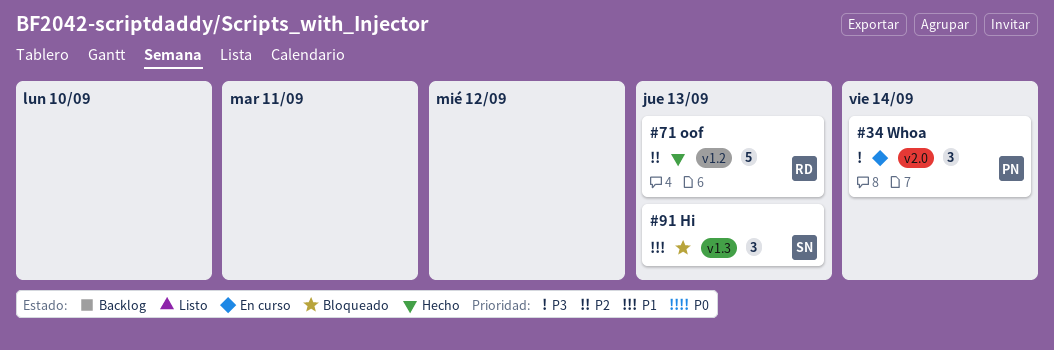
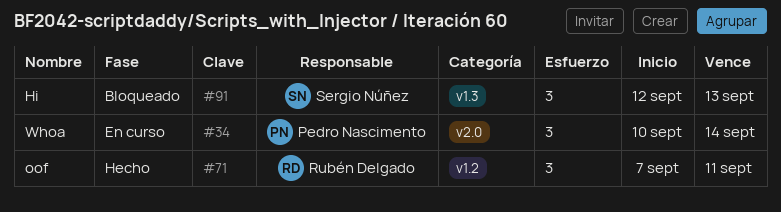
#71, estimate: 5 -> 3
#71, due: Sep 13 -> Sep 11

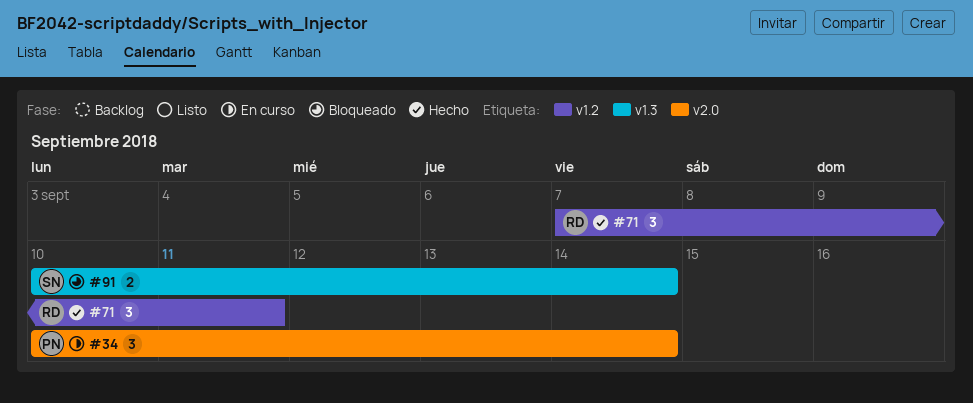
#91, estimate: 3 -> 2
#91, start: Sep 12 -> Sep 10
#91, due: Sep 13 -> Sep 14

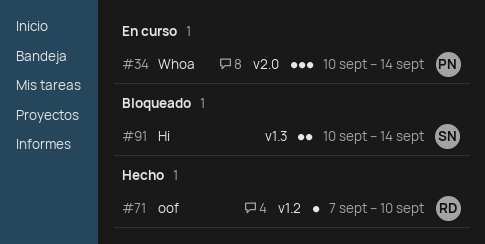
#71, estimate: 3 -> 1
#71, due: Sep 11 -> Sep 10

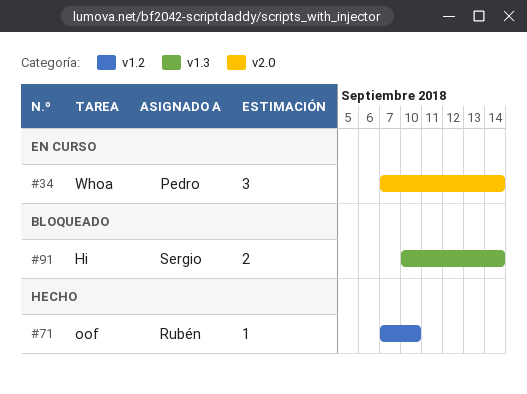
#34, start: Sep 10 -> Sep 7

